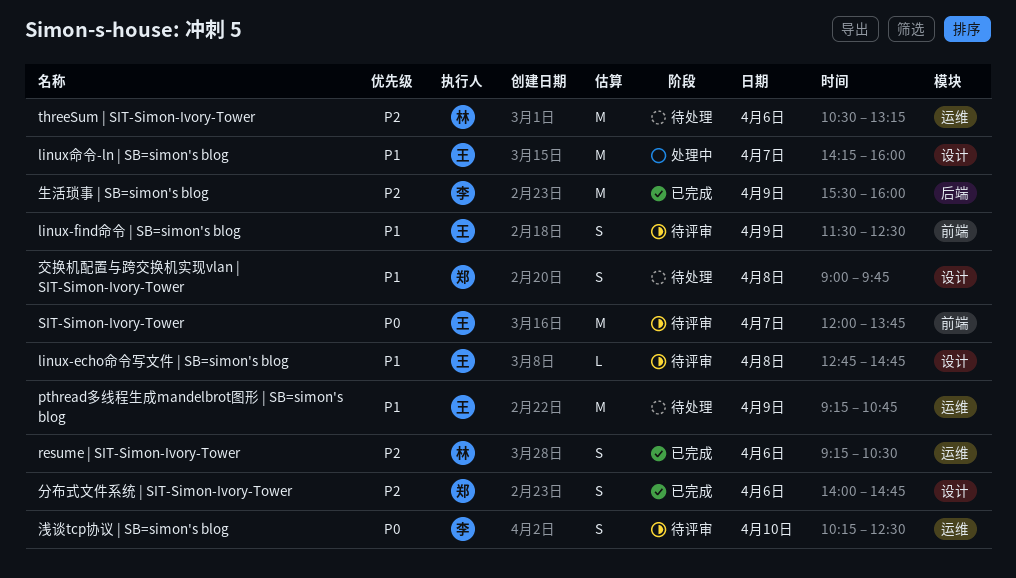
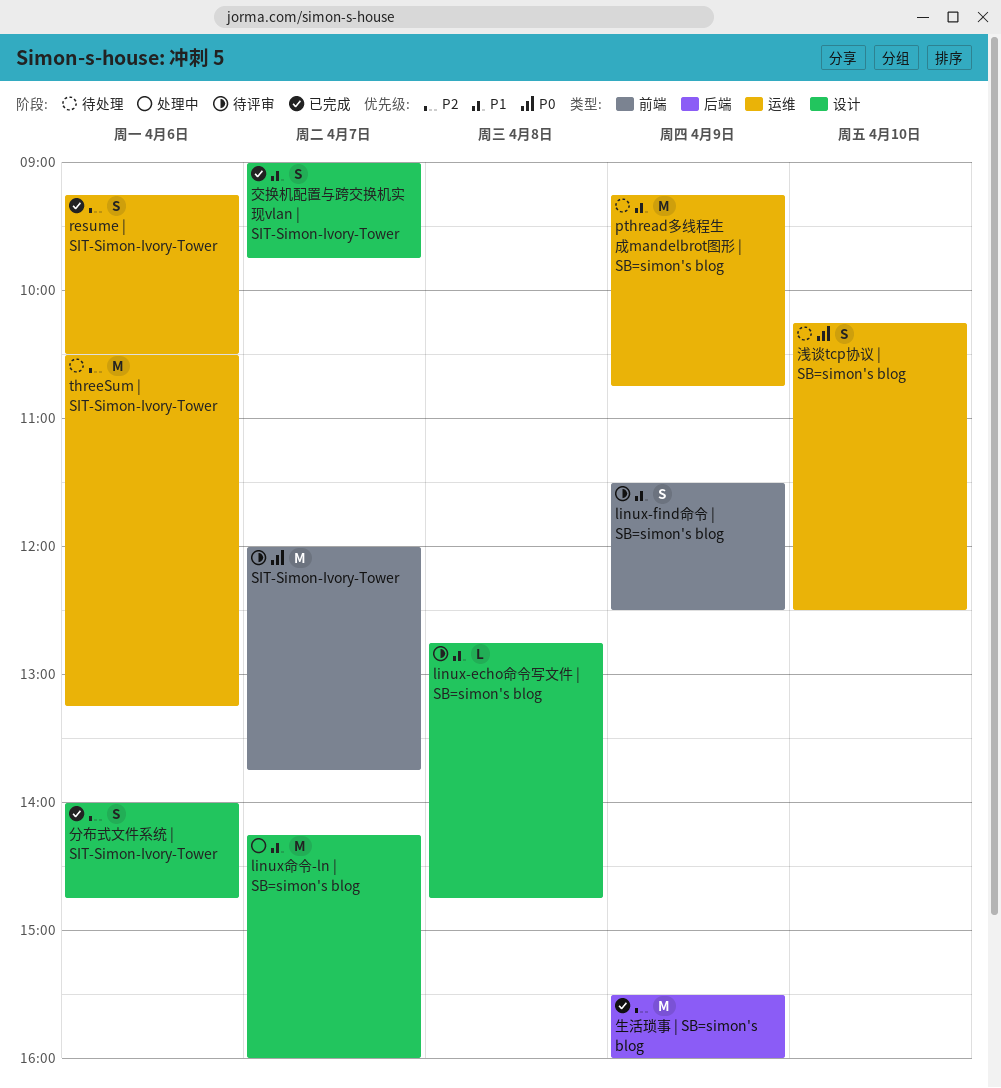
交换机配置与跨交换机实现vlan | SIT-Simon-Ivory-Tower, status: 待处理 -> 已完成
交换机配置与跨交换机实现vlan | SIT-Simon-Ivory-Tower, day: Apr 8 -> Apr 7
浅谈tcp协议 | SB=simon's blog, status: 待评审 -> 待处理

